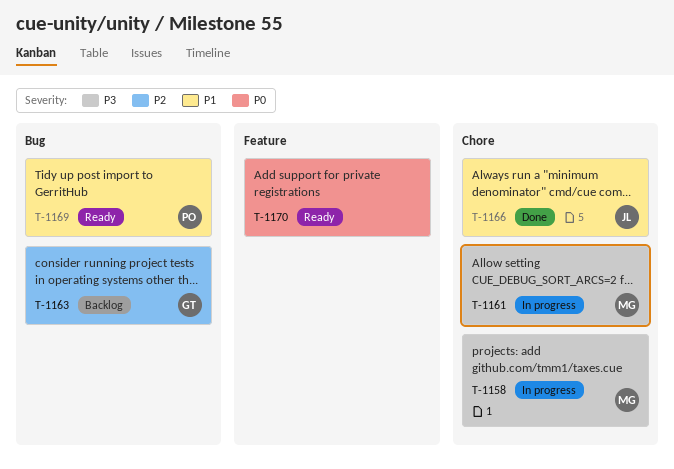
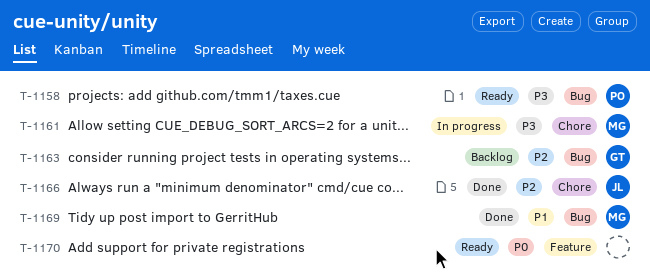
T-1158, status: In progress -> Ready
T-1158, owner: MG -> PO
T-1158, label: Chore -> Bug
T-1166, priority: P1 -> P2
T-1169, status: Ready -> Done
T-1169, owner: PO -> MG

